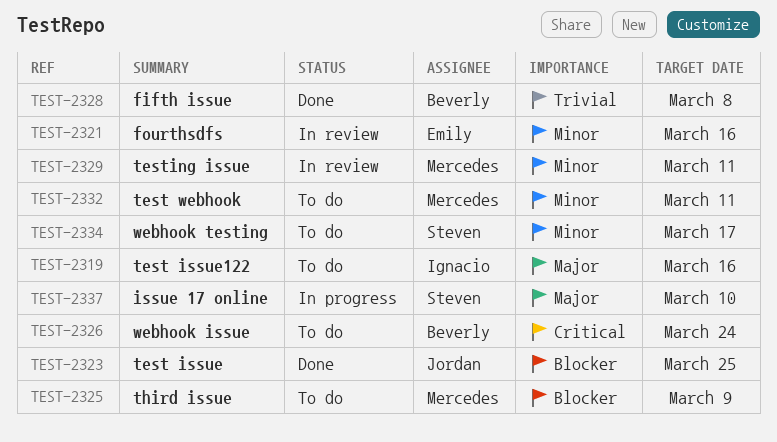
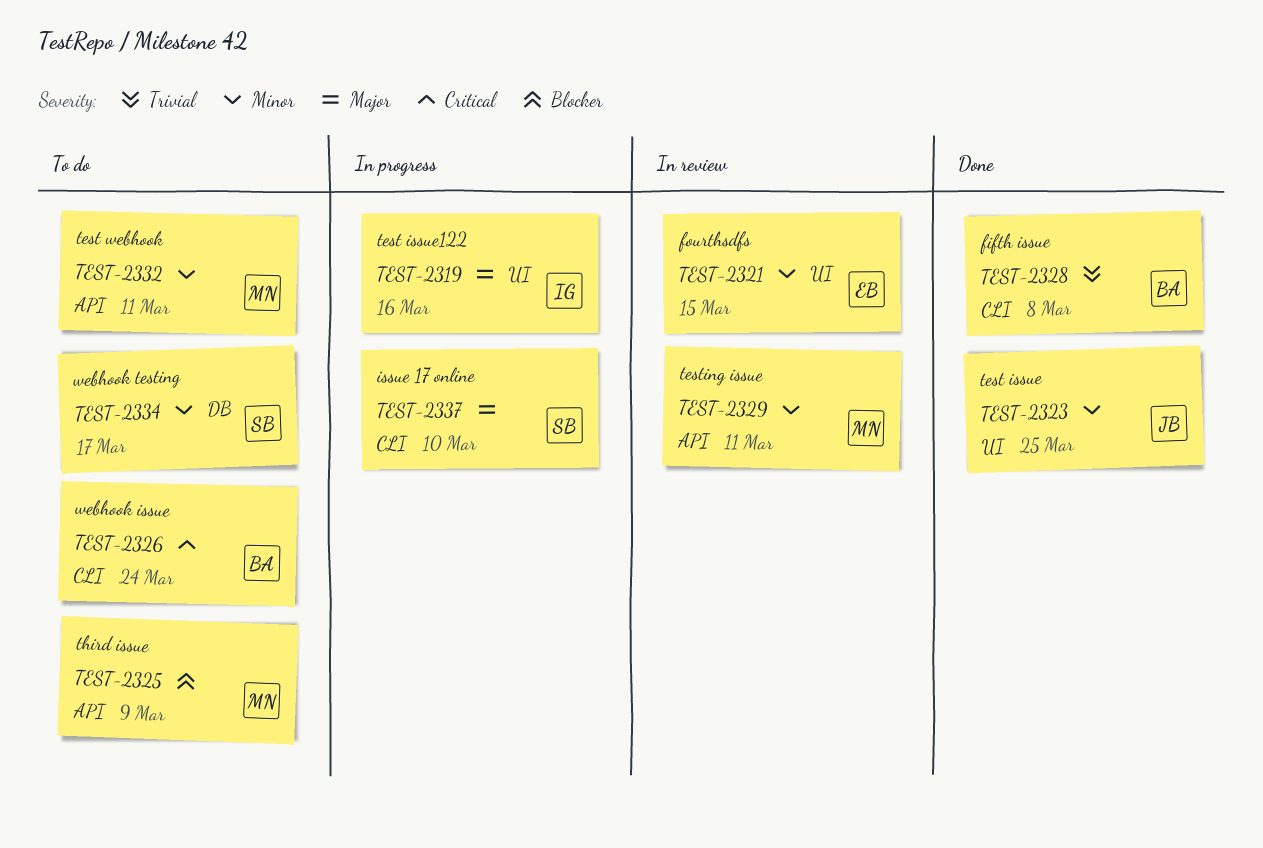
TEST-2319, status: To do -> In progress
TEST-2321, due: Mar 16 -> Mar 15
TEST-2323, priority: Blocker -> Minor

